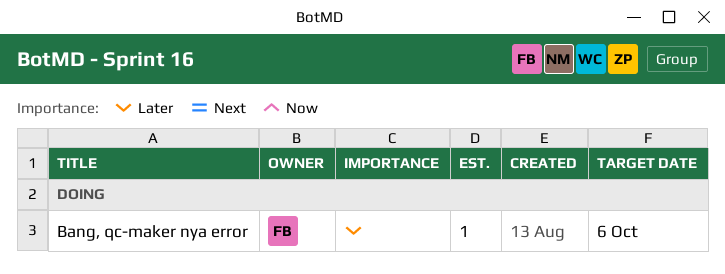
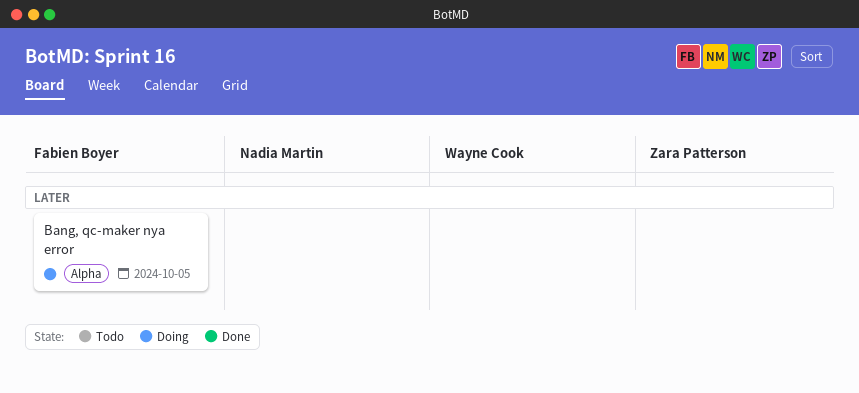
Bang, qc-maker nya error, due: Oct 6 -> Oct 5

